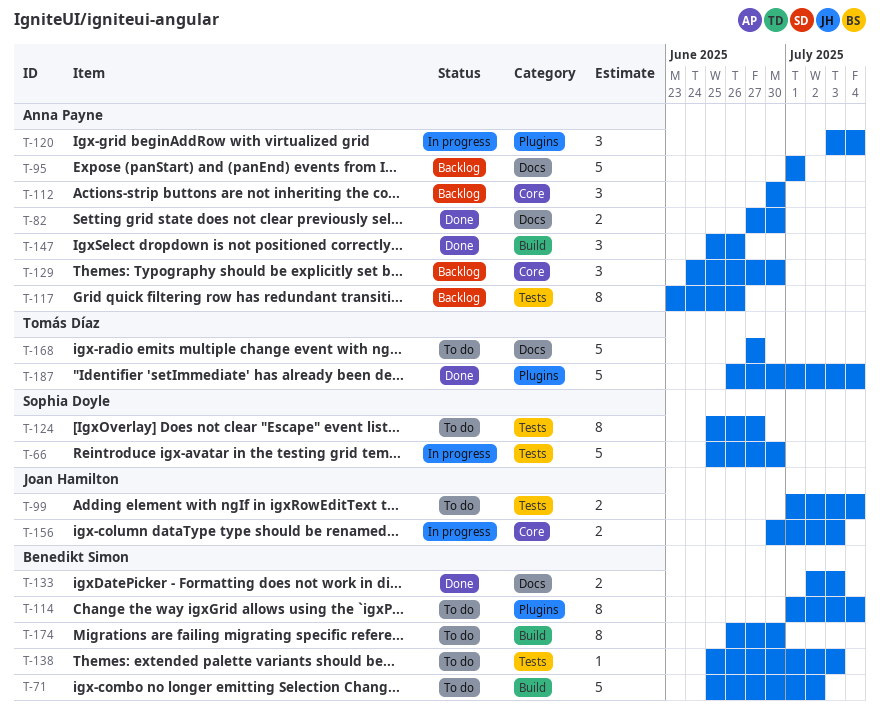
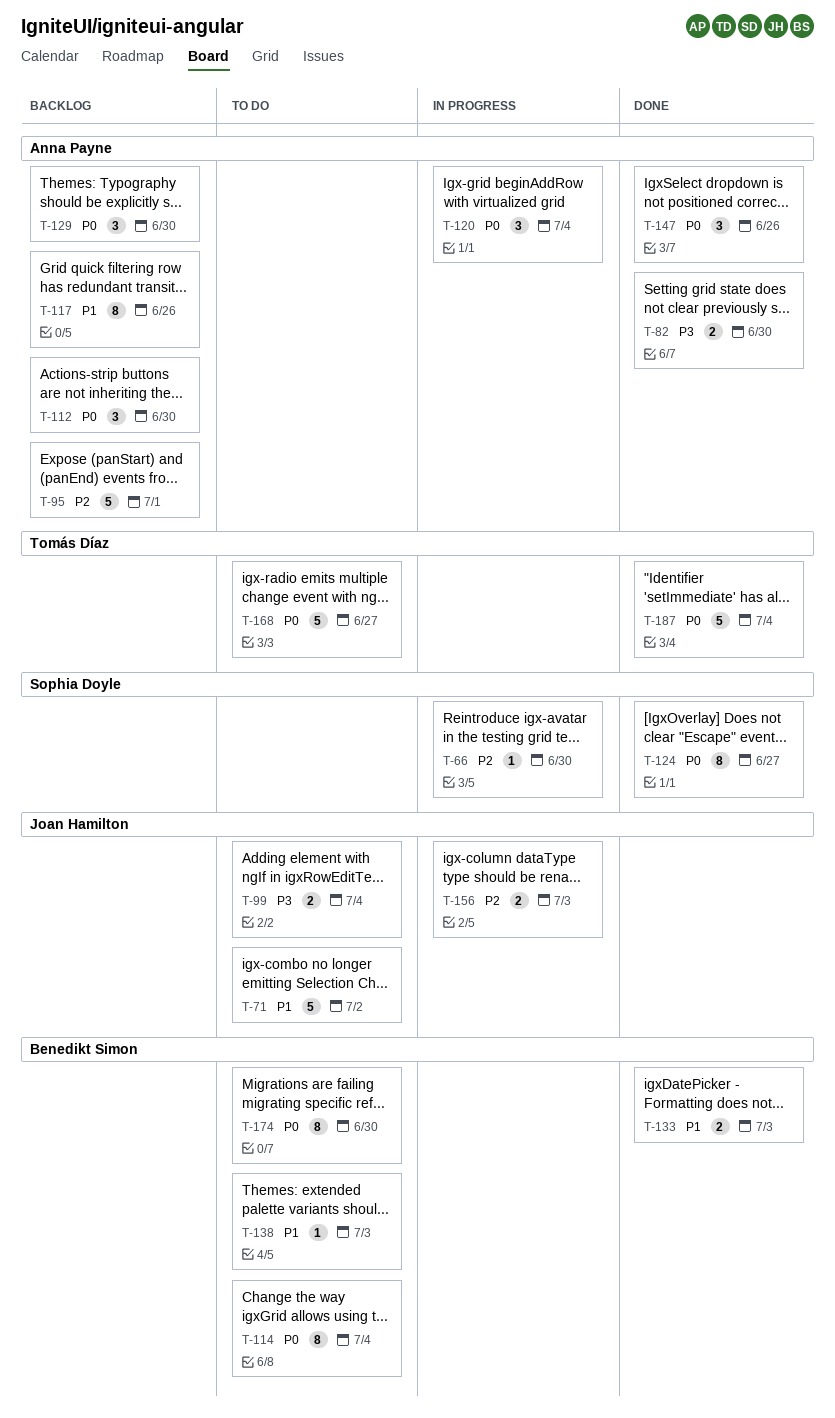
T-66, estimate: 5 -> 1
T-71, owner: Benedikt Simon -> Joan Hamilton
T-124, status: To do -> Done

